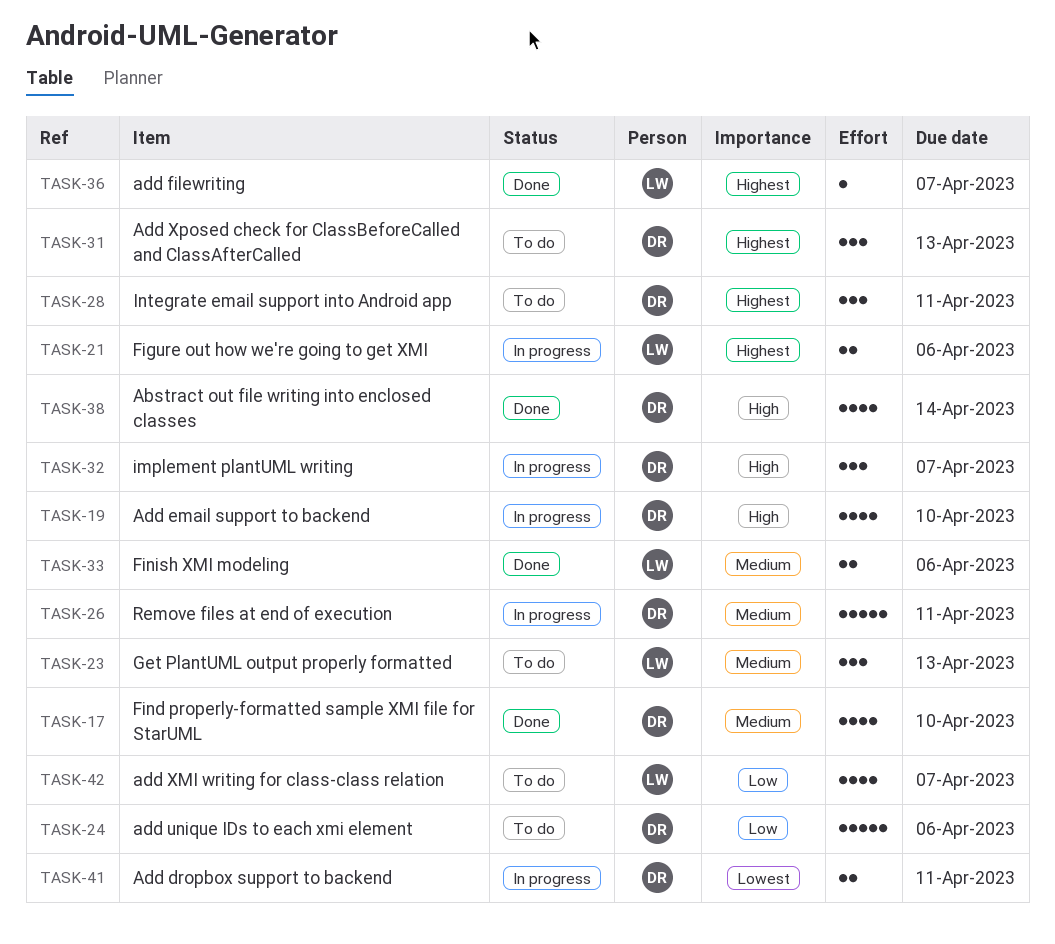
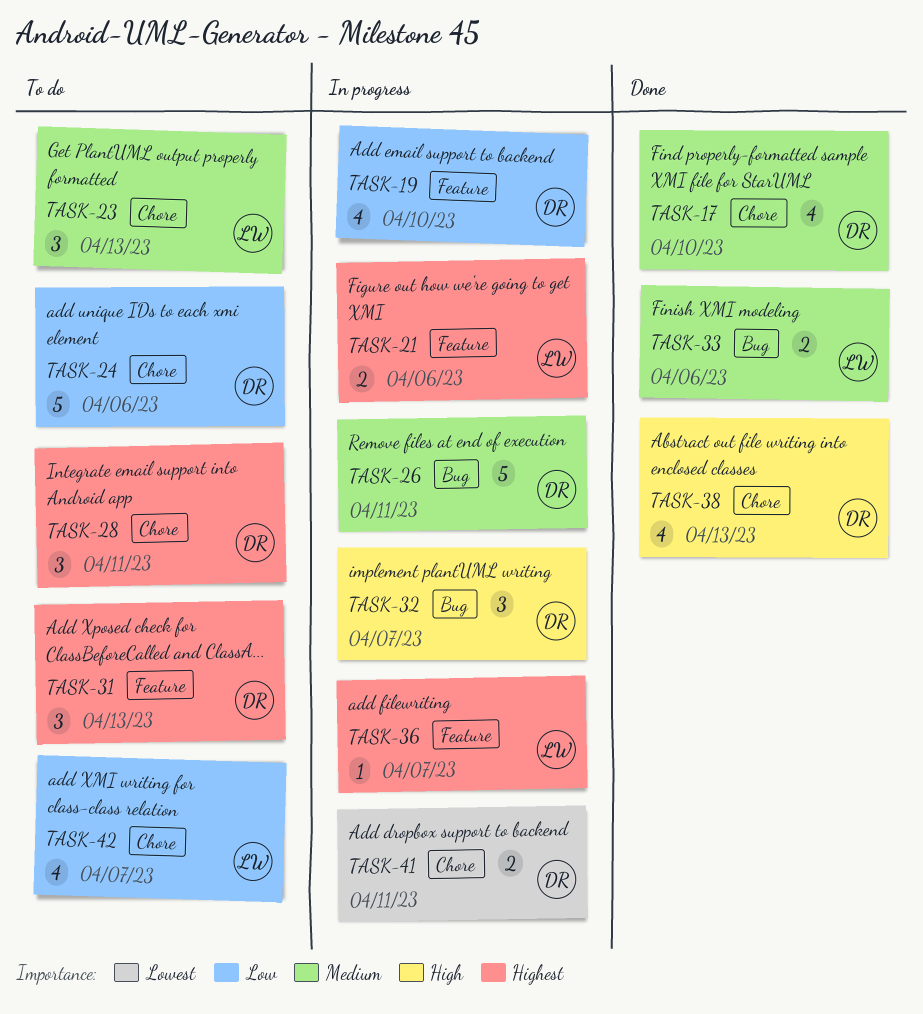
TASK-19, priority: High -> Low
TASK-36, status: Done -> In progress
TASK-38, due: Apr 14 -> Apr 13

